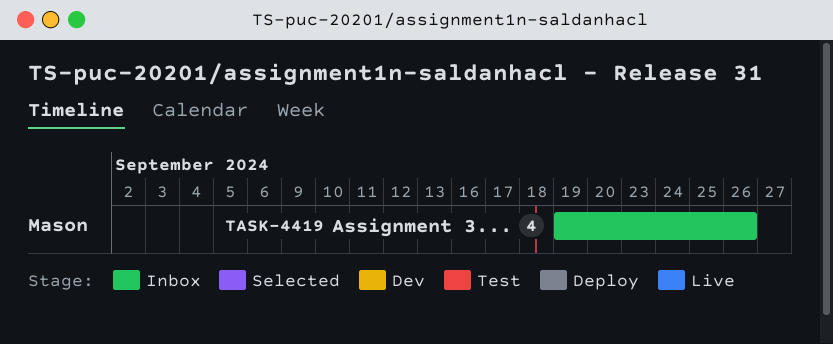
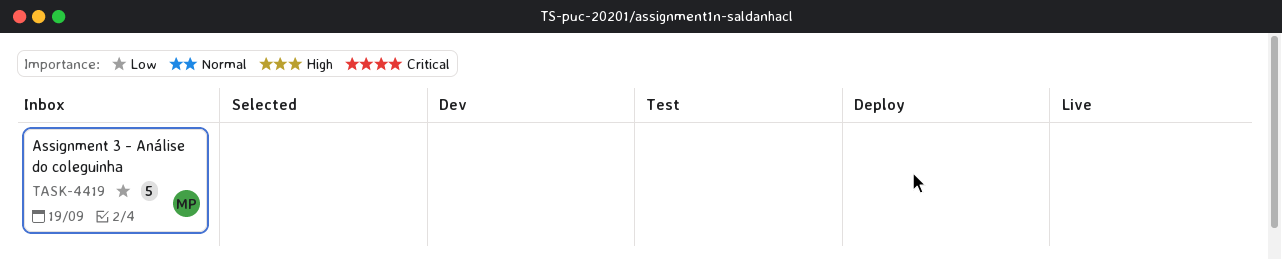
TASK-4419, estimate: 4 -> 5
TASK-4419, due: Sep 26 -> Sep 19

